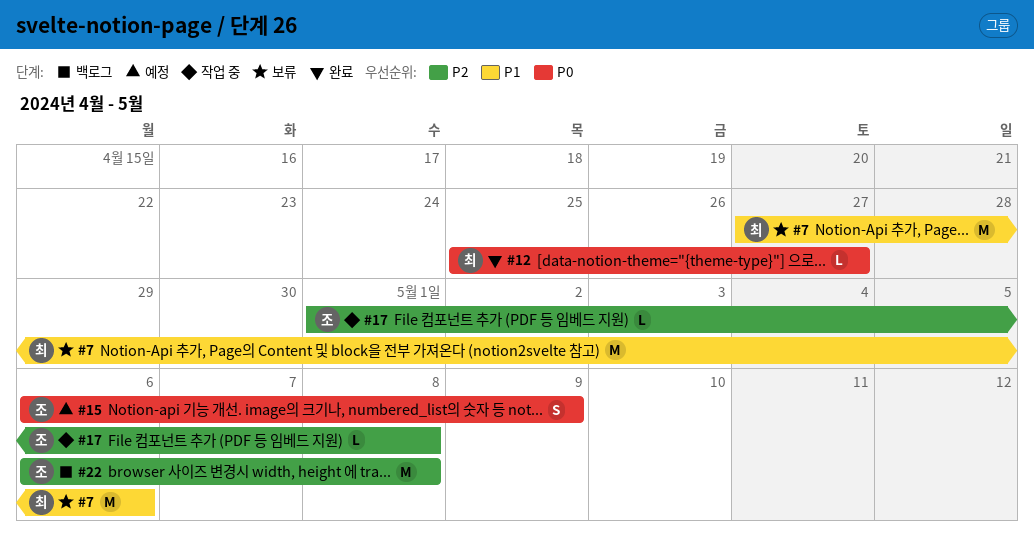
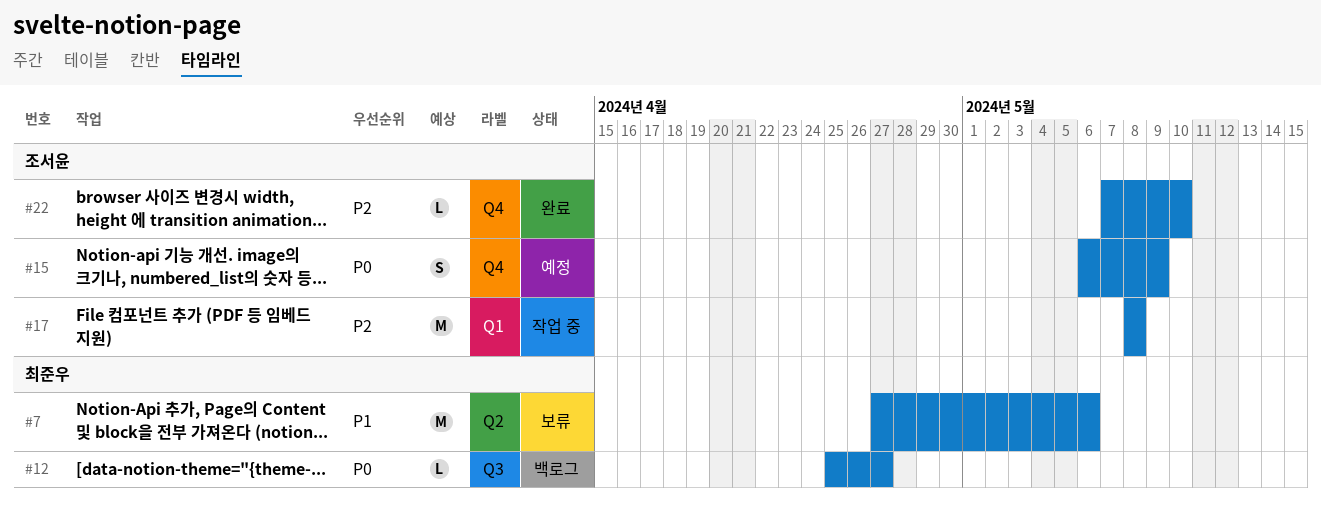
#12, status: 완료 -> 백로그
#17, estimate: L -> M
#17, start: May 1 -> May 8
#22, status: 백로그 -> 완료
#22, estimate: M -> L
#22, start: May 6 -> May 7
#22, due: May 8 -> May 10

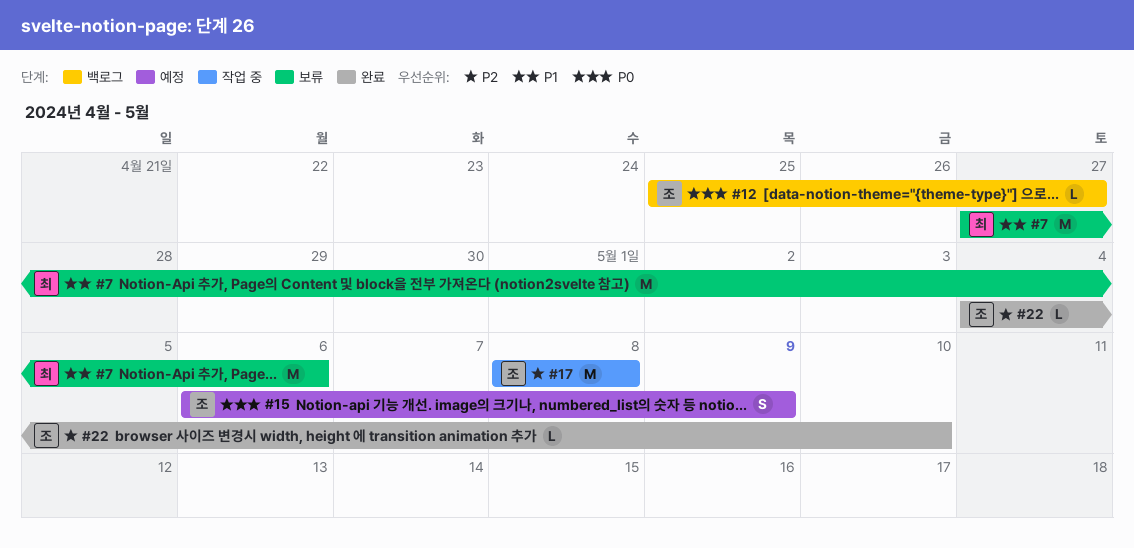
#12, owner: 최준우 -> 조서윤
#22, start: May 7 -> May 4

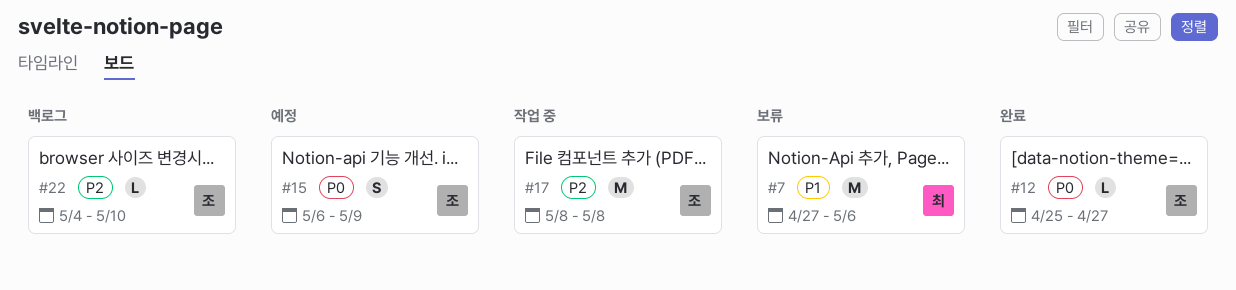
#12, status: 백로그 -> 완료
#22, status: 완료 -> 백로그

